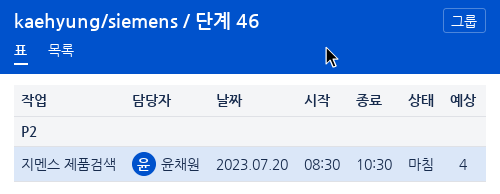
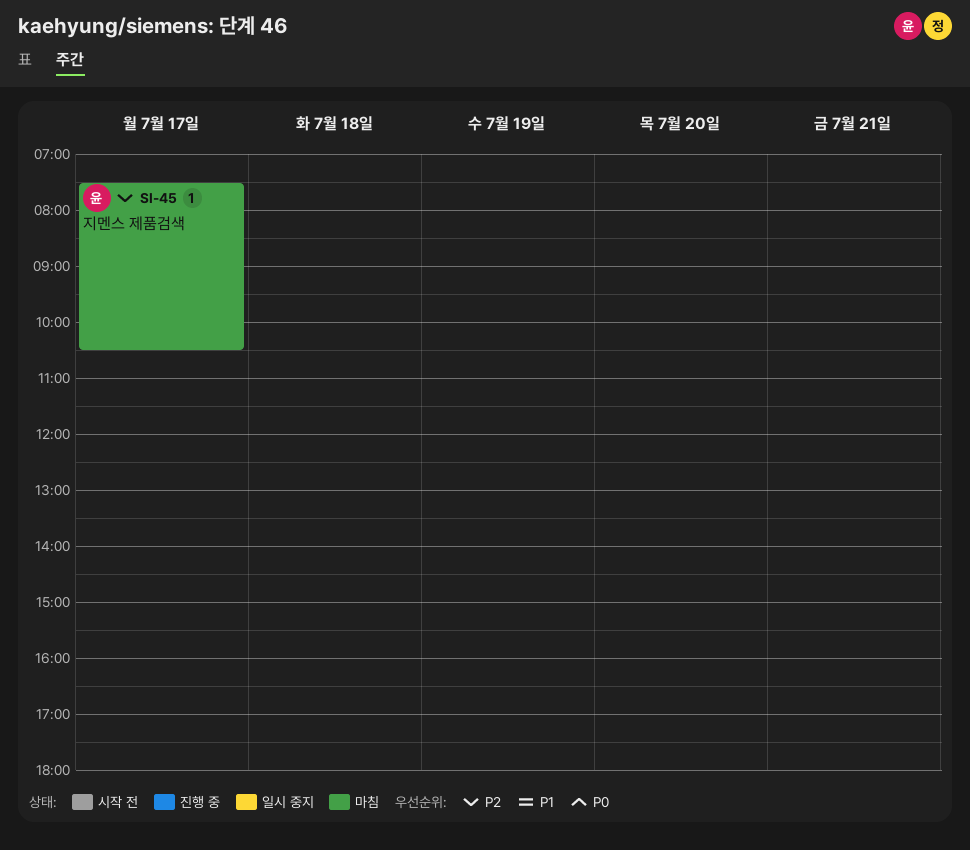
지멘스 제품검색, estimate: 4 -> 1
지멘스 제품검색, day: Jul 20 -> Jul 17
지멘스 제품검색, begins: 08:30 -> 07:30

